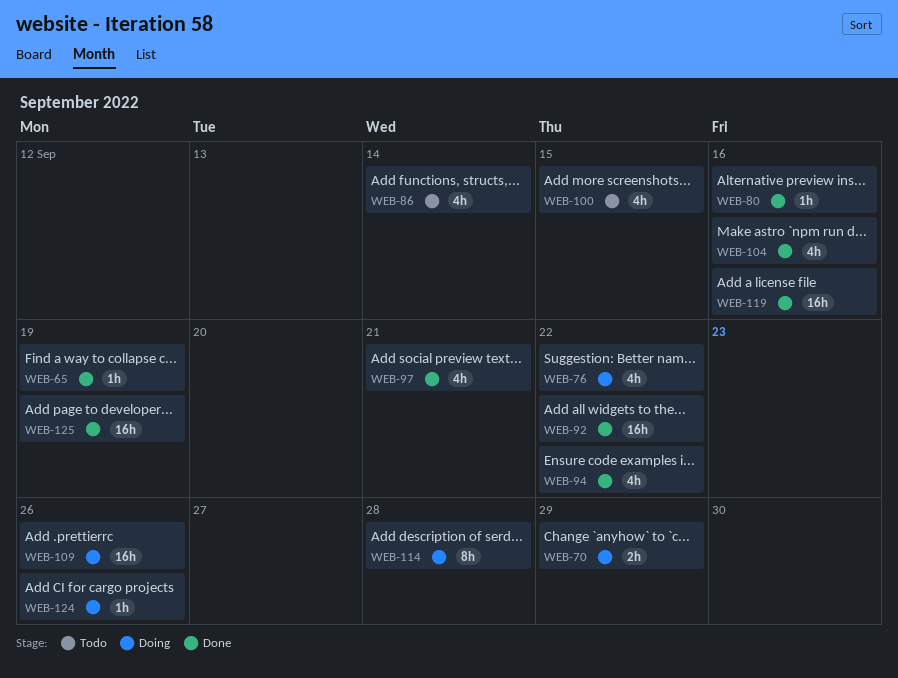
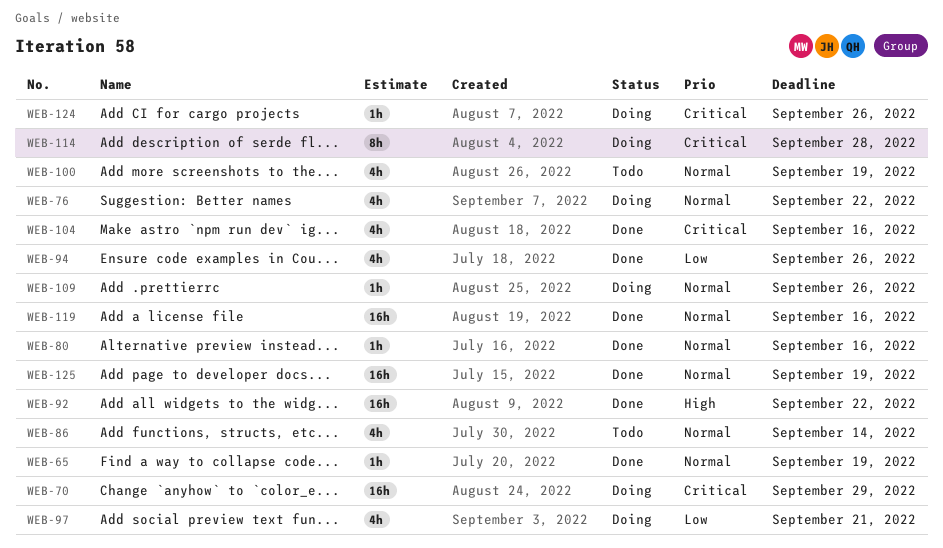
WEB-70, estimate: 2h -> 16h
WEB-94, due: Sep 22 -> Sep 26
WEB-97, status: Done -> Doing
WEB-100, due: Sep 15 -> Sep 19
WEB-109, estimate: 16h -> 1h

